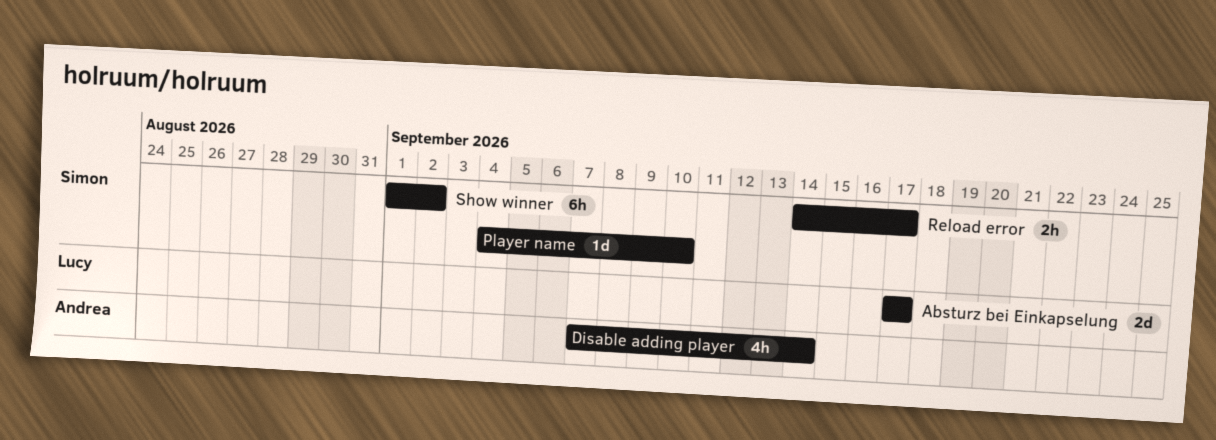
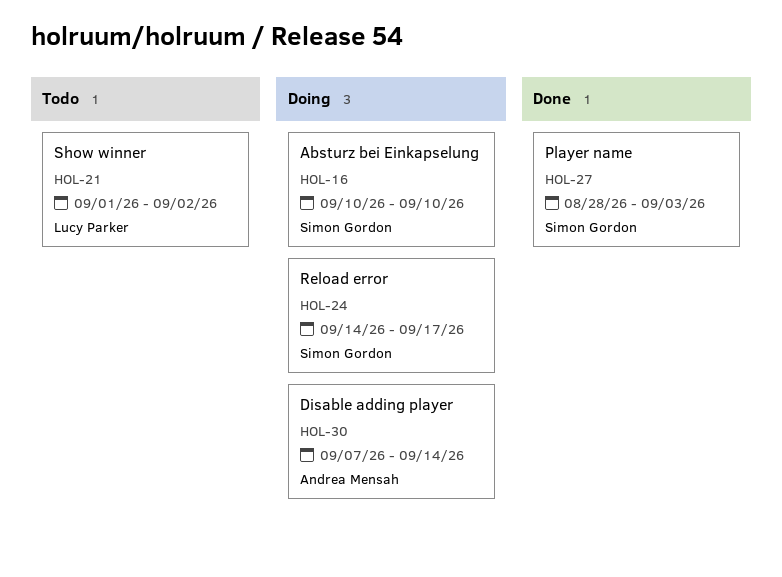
Absturz bei Einkapselung, owner: Lucy Parker -> Simon Gordon
Absturz bei Einkapselung, start: Sep 17 -> Sep 10
Absturz bei Einkapselung, due: Sep 17 -> Sep 10
Player name, start: Sep 4 -> Aug 28
Player name, due: Sep 10 -> Sep 3
Show winner, owner: Simon Gordon -> Lucy Parker

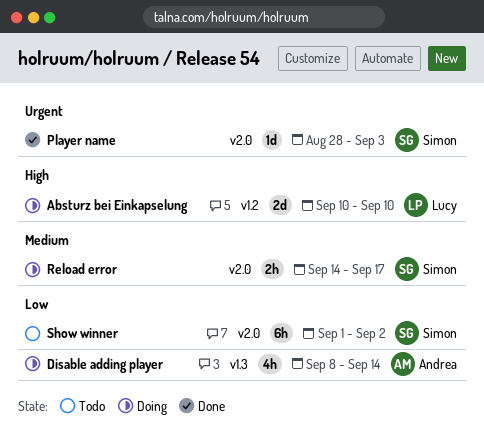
Absturz bei Einkapselung, owner: Simon Gordon -> Lucy Parker
Disable adding player, start: Sep 7 -> Sep 8
Show winner, owner: Lucy Parker -> Simon Gordon

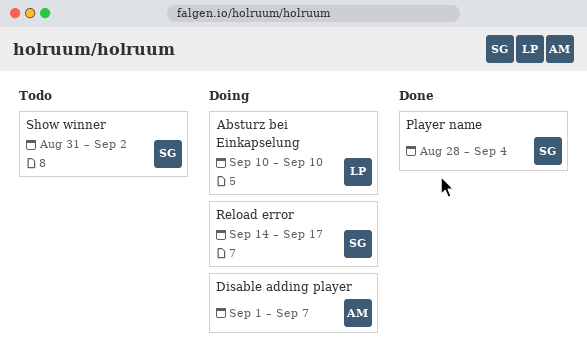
Disable adding player, start: Sep 8 -> Sep 1
Disable adding player, due: Sep 14 -> Sep 7
Player name, due: Sep 3 -> Sep 4
Show winner, start: Sep 1 -> Aug 31

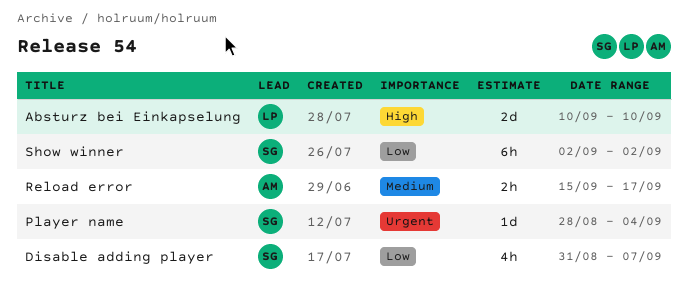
Disable adding player, owner: AM -> SG
Disable adding player, start: Sep 1 -> Aug 31
Reload error, owner: SG -> AM
Reload error, start: Sep 14 -> Sep 15
Show winner, start: Aug 31 -> Sep 2

